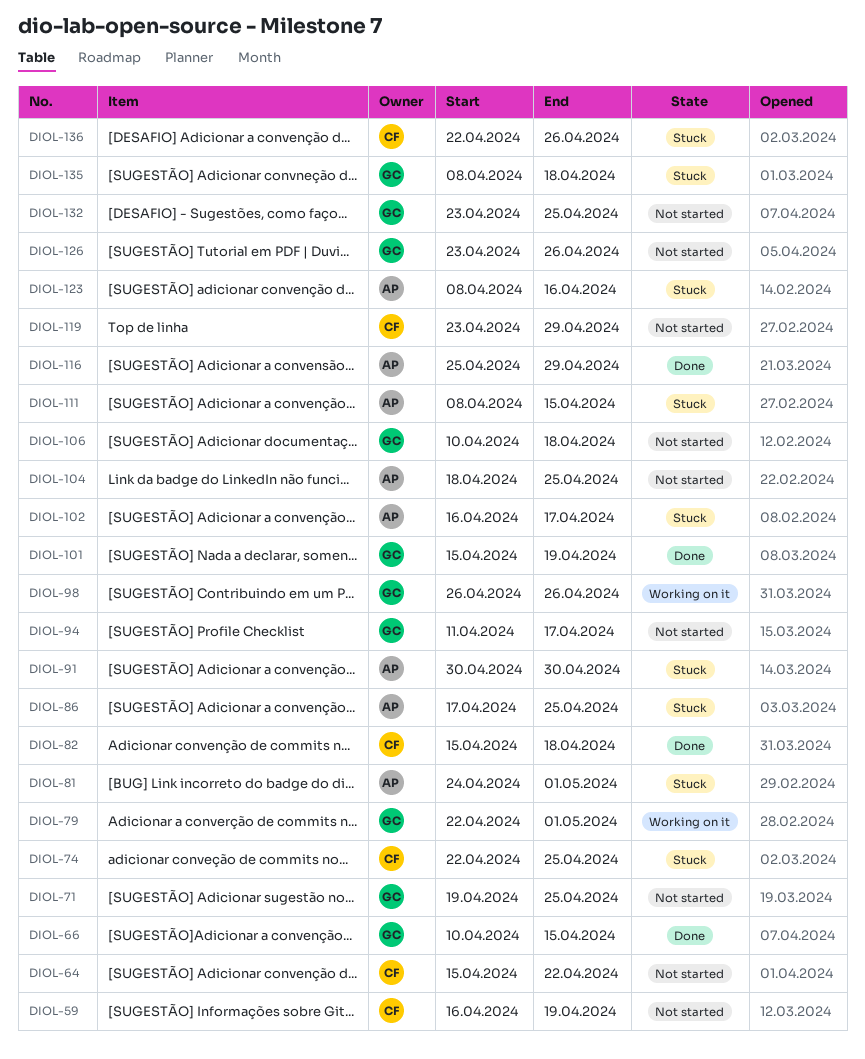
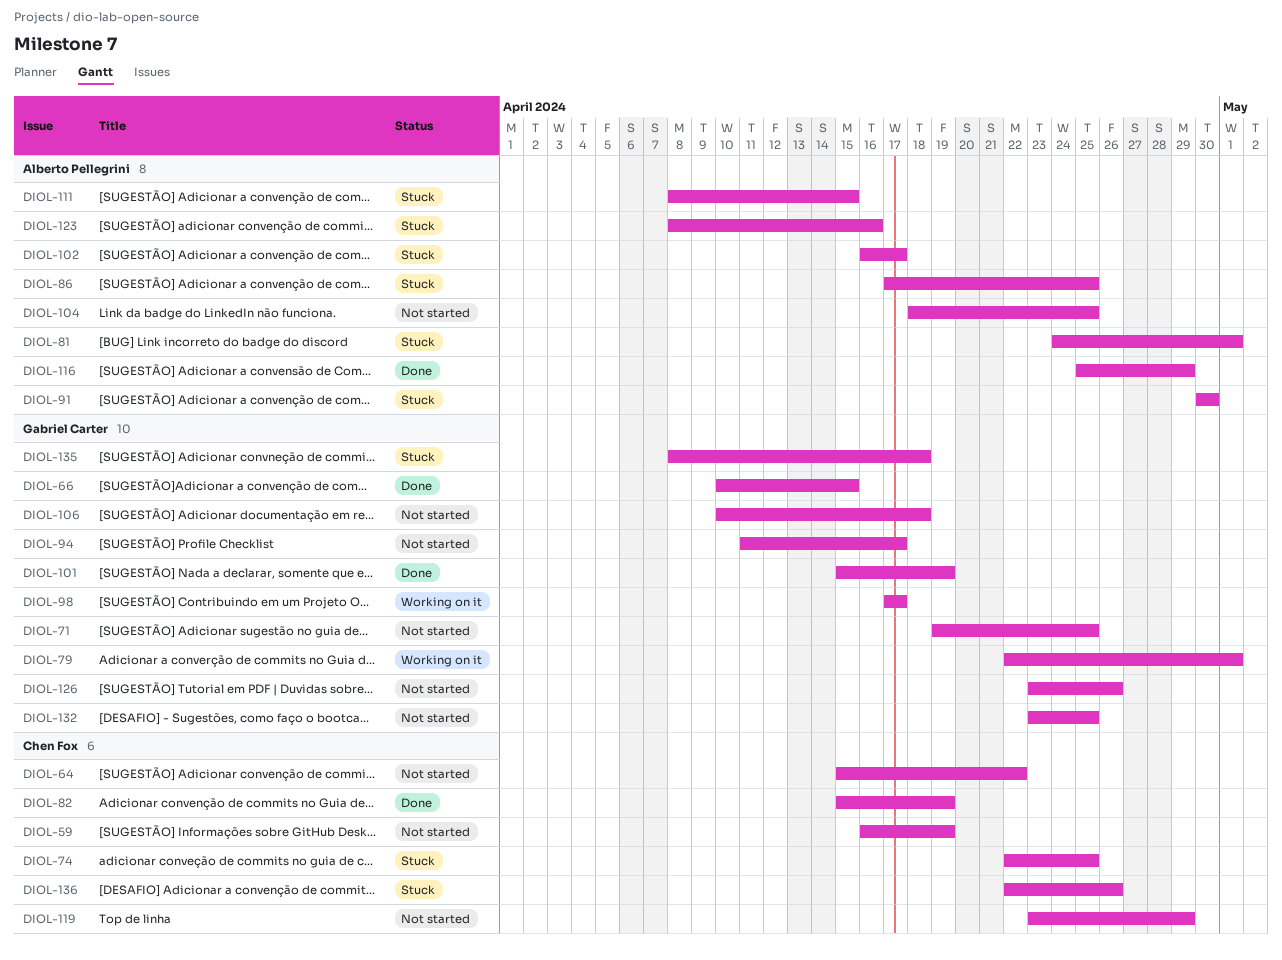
DIOL-82, due: Apr 18 -> Apr 19
DIOL-98, start: Apr 26 -> Apr 17
DIOL-98, due: Apr 26 -> Apr 17

